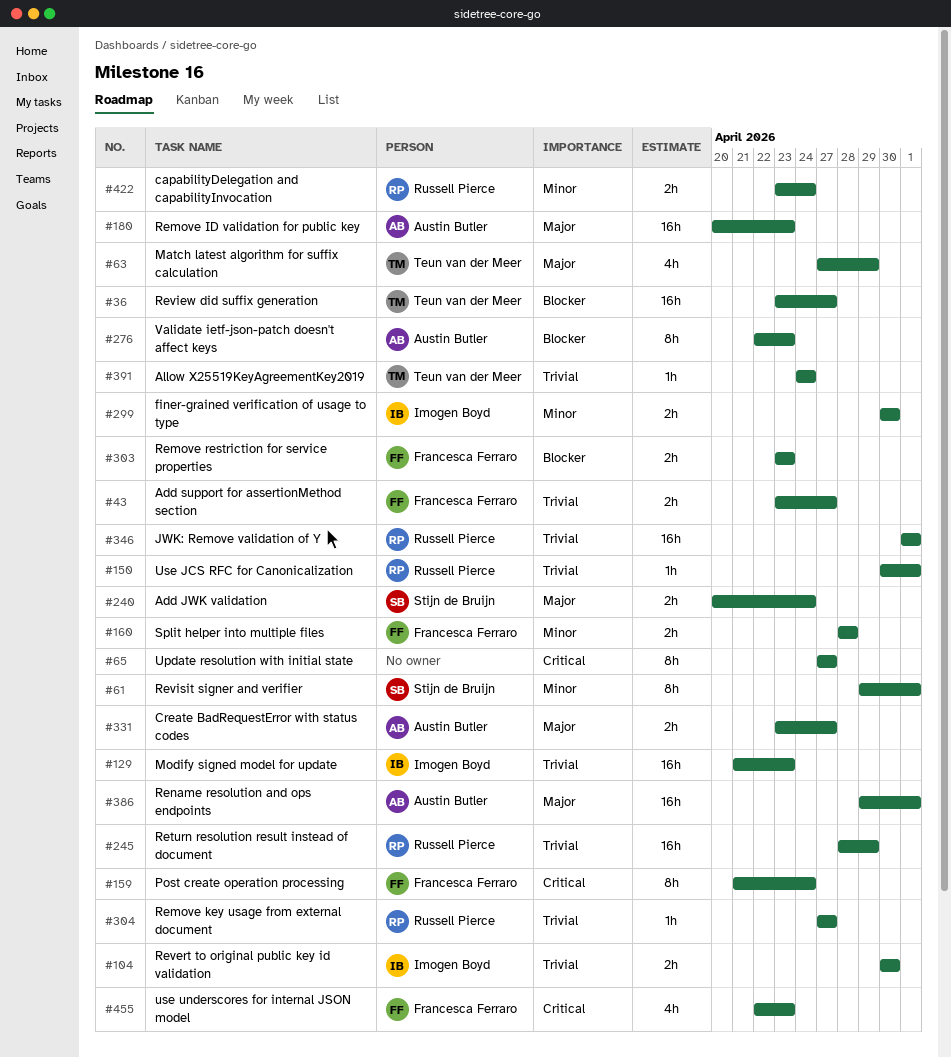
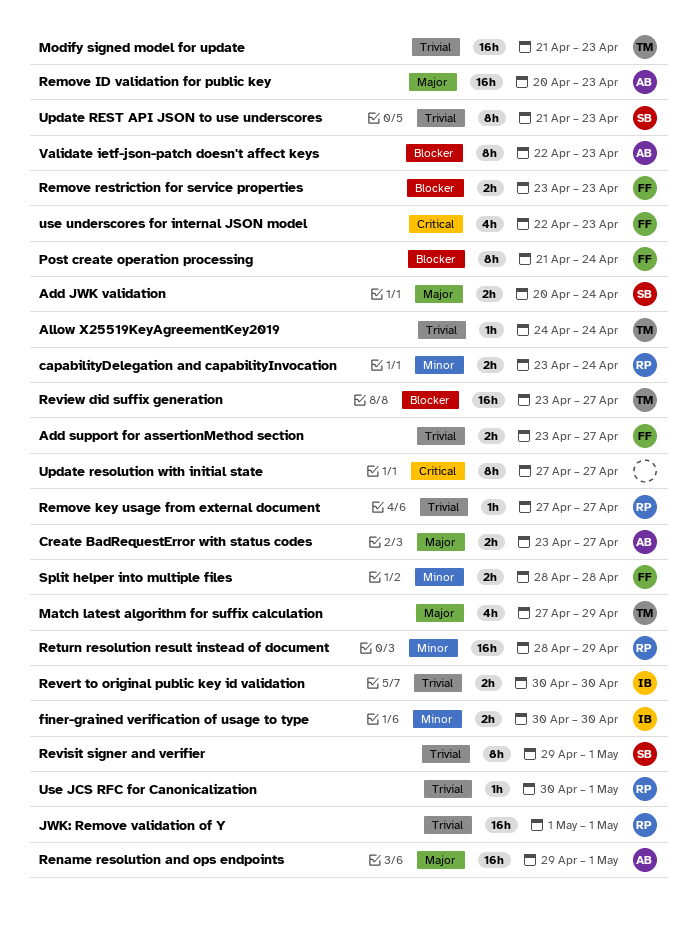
Modify signed model for update, owner: Imogen Boyd -> Teun van der Meer
Post create operation processing, priority: Critical -> Blocker
Return resolution result instead of document, priority: Trivial -> Minor
Revisit signer and verifier, priority: Minor -> Trivial
Update REST API JSON to use underscores: none -> present

